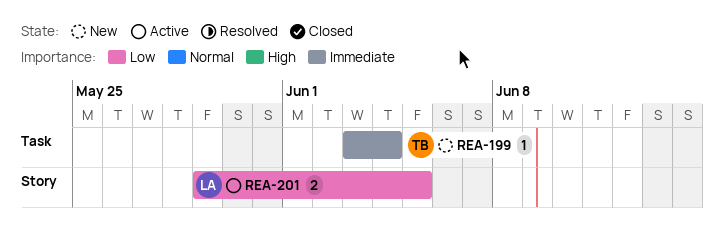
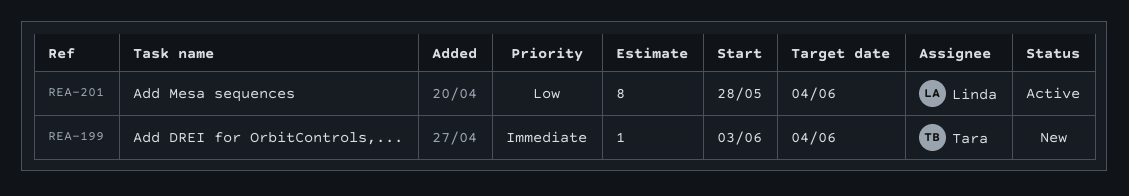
REA-201, estimate: 2 -> 8
REA-201, start: May 29 -> May 28
REA-201, due: Jun 5 -> Jun 4

